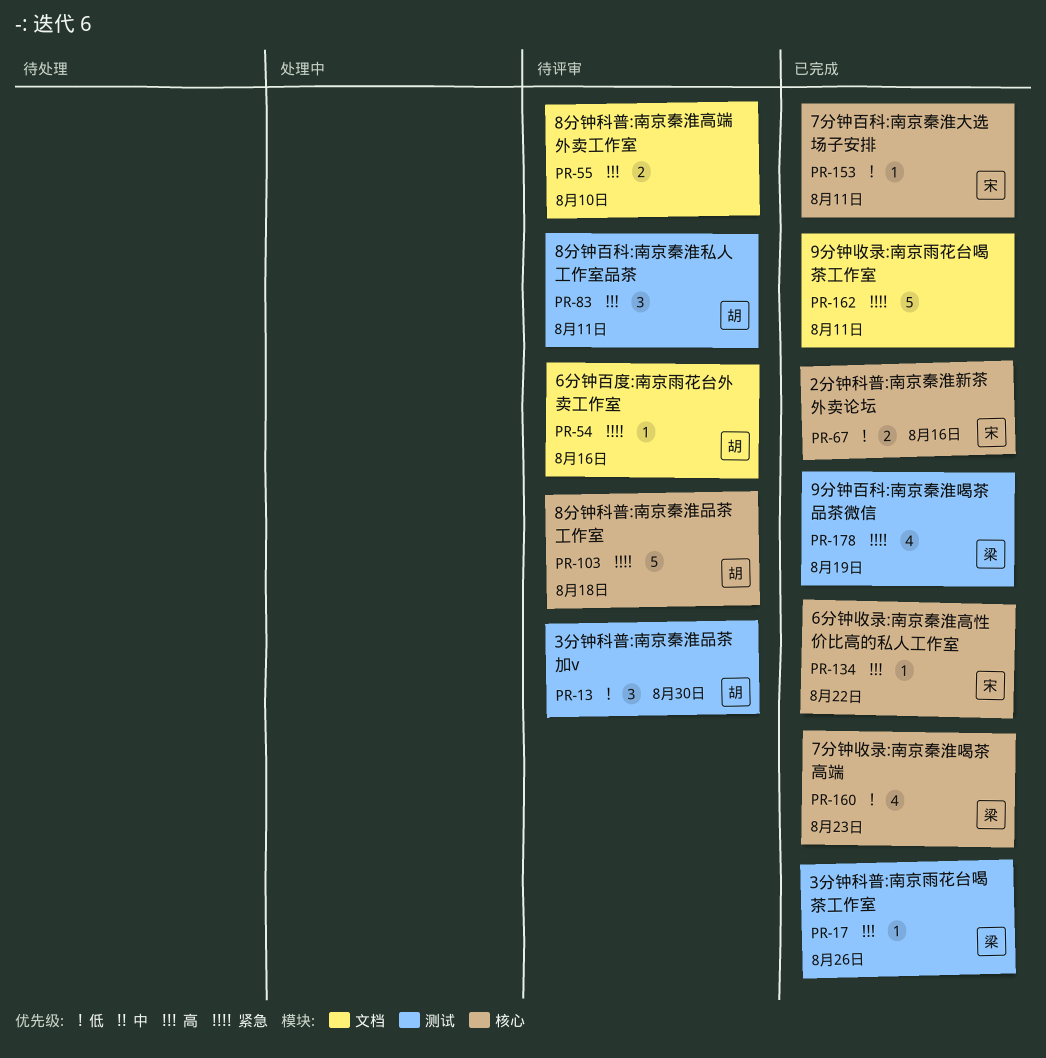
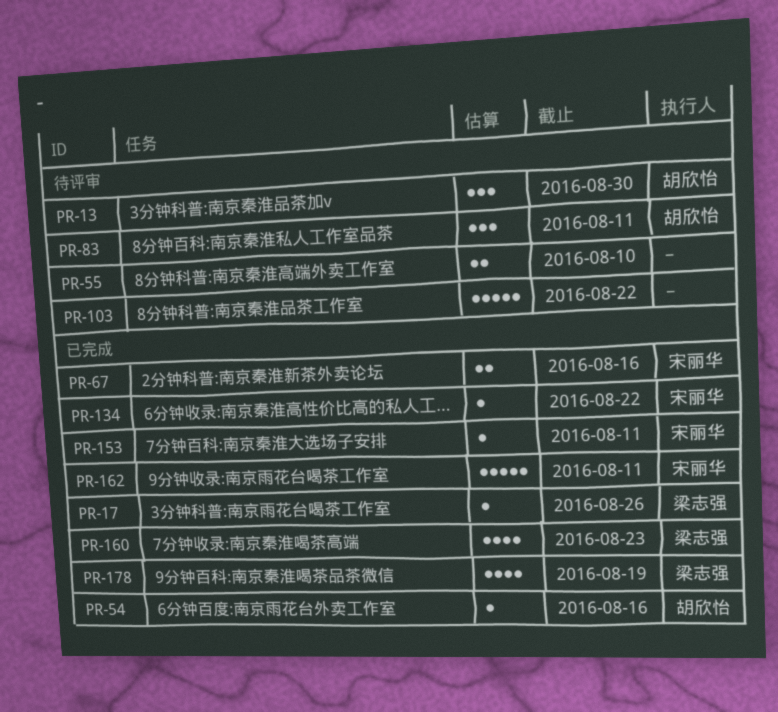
PR-54, status: 待评审 -> 已完成
PR-103, owner: 胡欣怡 -> none
PR-103, due: Aug 18 -> Aug 22
PR-162, owner: none -> 宋丽华

